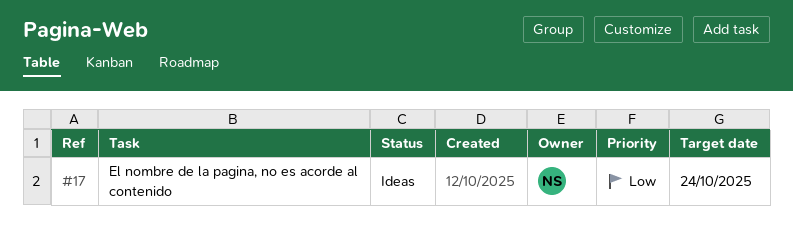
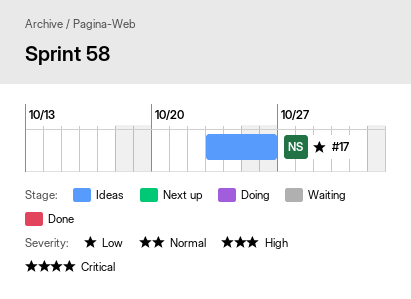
#17, due: Oct 24 -> Oct 26

